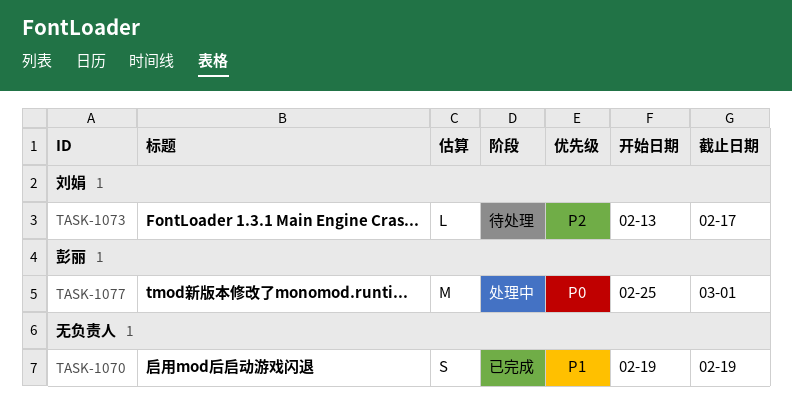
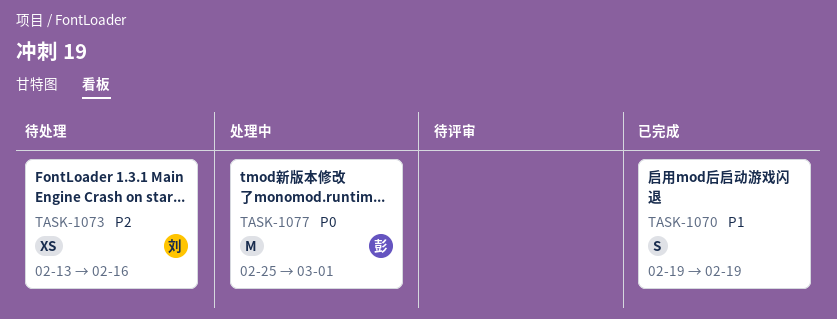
TASK-1073, estimate: L -> XS
TASK-1073, due: Feb 17 -> Feb 16

